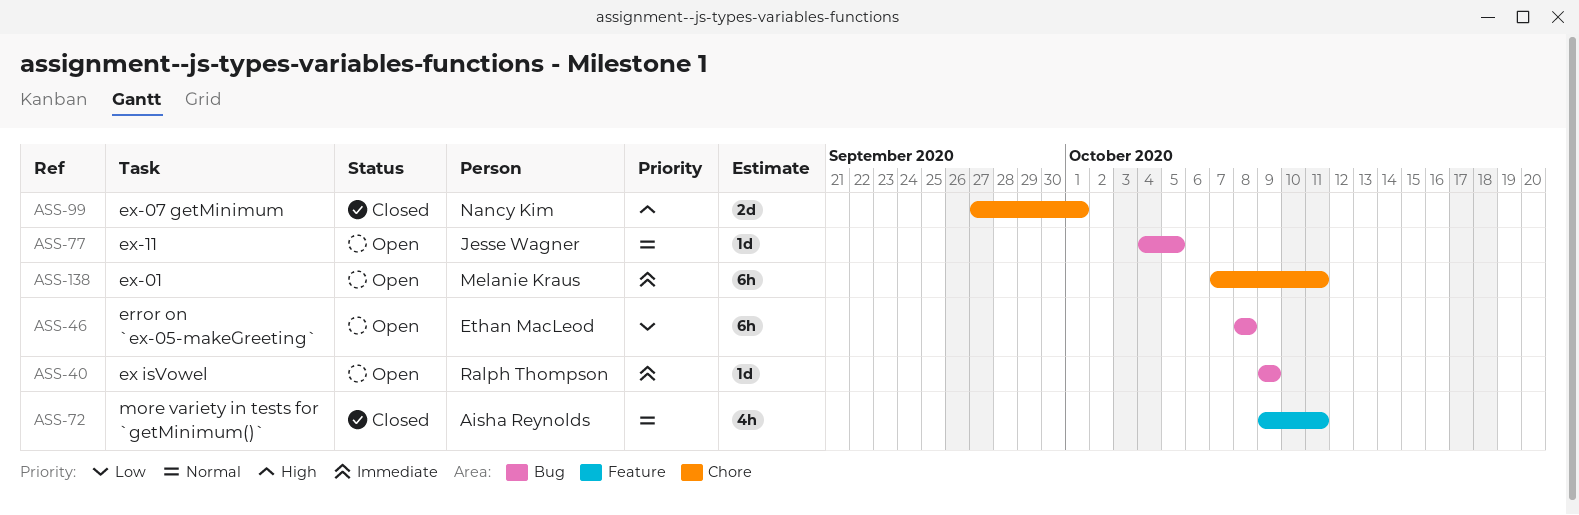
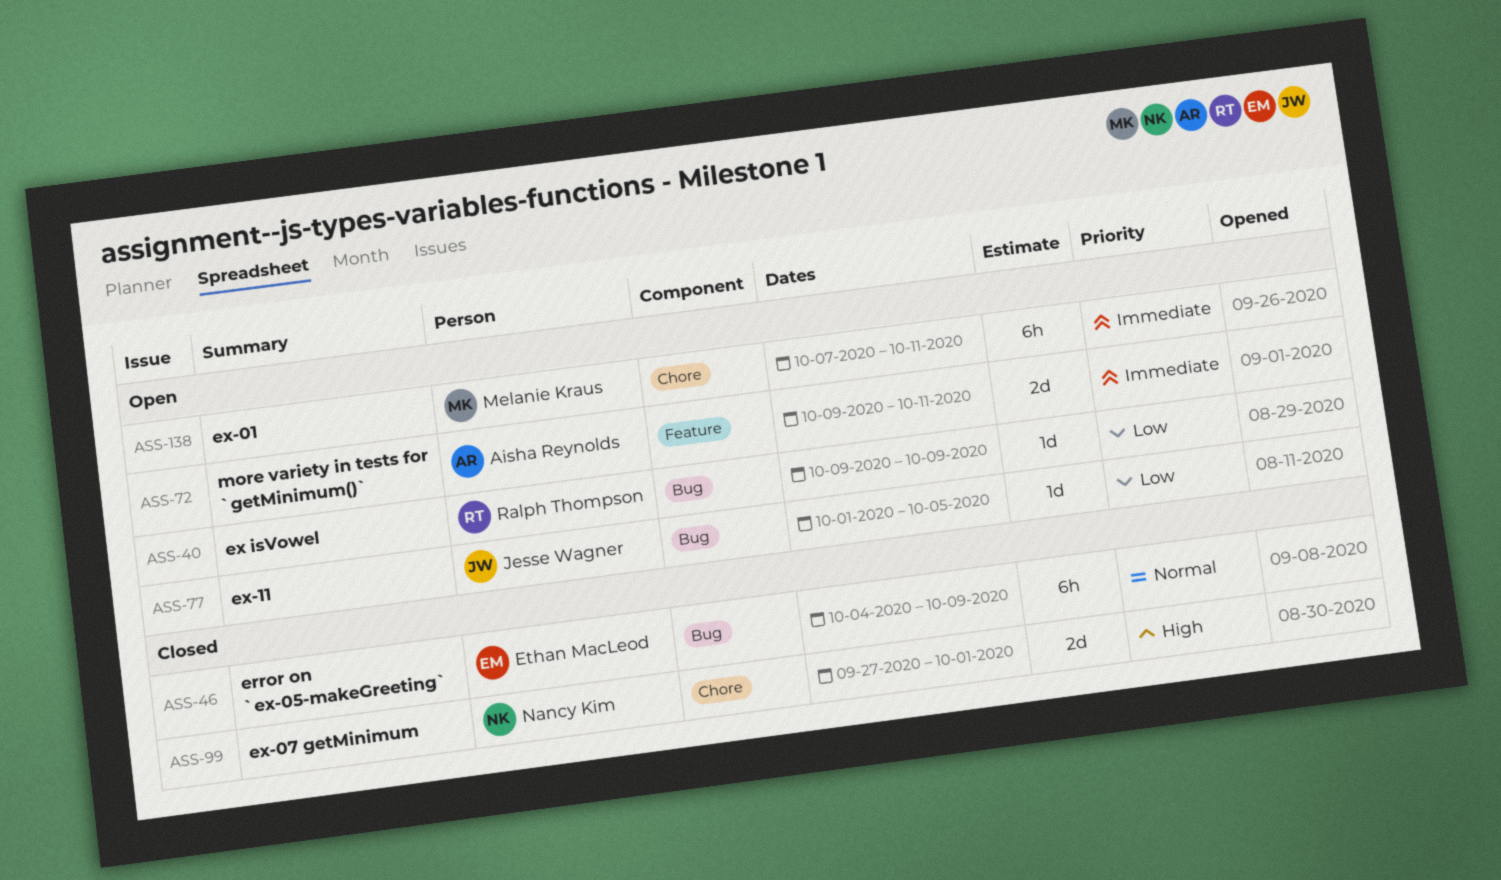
ASS-40, priority: Immediate -> Low
ASS-46, status: Open -> Closed
ASS-46, priority: Low -> Normal
ASS-46, start: Oct 8 -> Oct 4
ASS-46, due: Oct 8 -> Oct 9
ASS-72, status: Closed -> Open
ASS-72, priority: Normal -> Immediate
ASS-72, estimate: 4h -> 2d
ASS-77, priority: Normal -> Low
ASS-77, start: Oct 4 -> Oct 1

